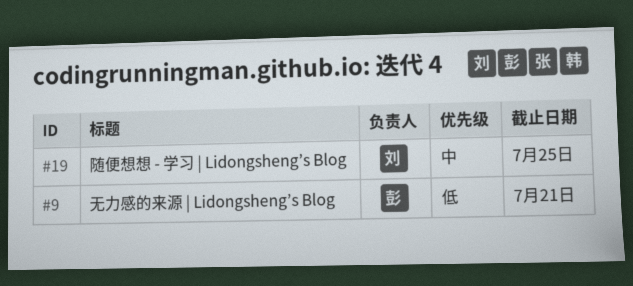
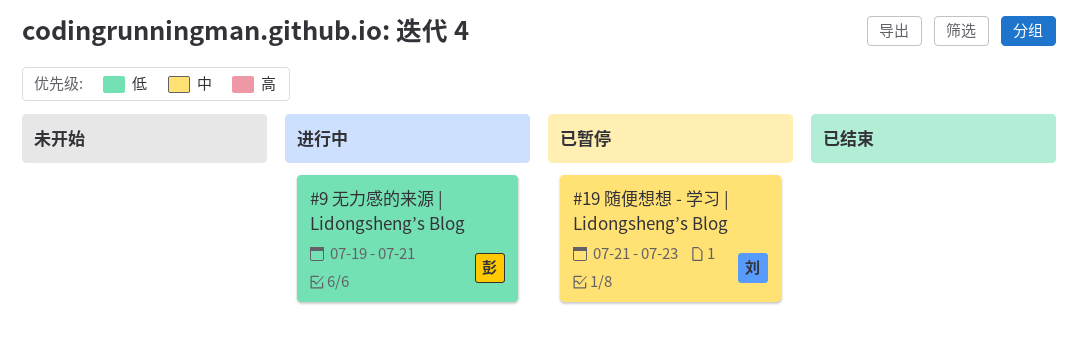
#19, due: Jul 25 -> Jul 23

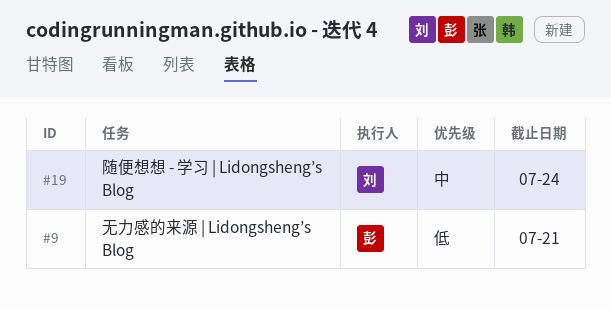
#19, due: Jul 23 -> Jul 24

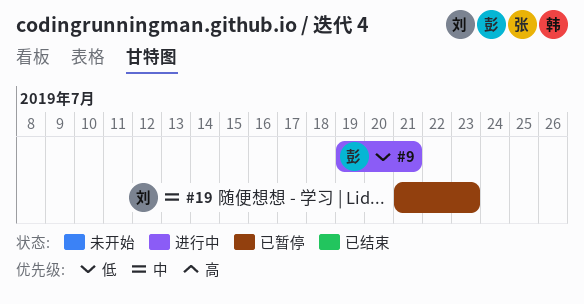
#19, due: Jul 24 -> Jul 23

